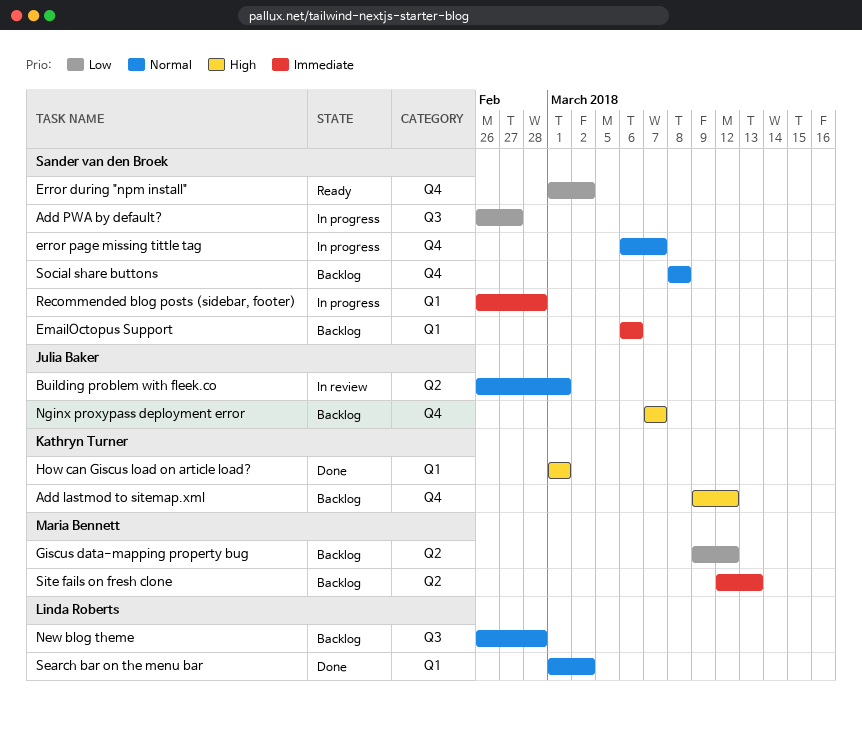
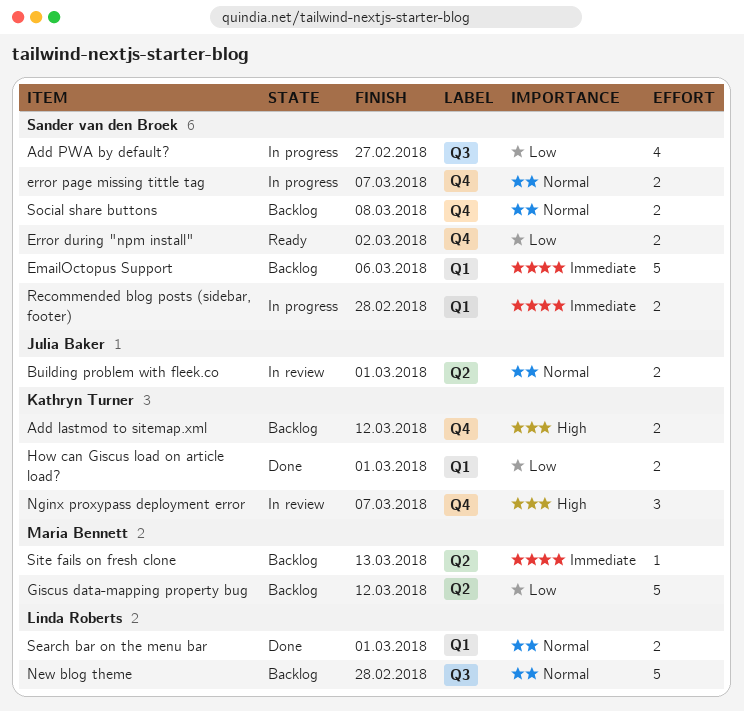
How can Giscus load on article load?, priority: High -> Low
Nginx proxypass deployment error, status: Backlog -> In review
Nginx proxypass deployment error, owner: Julia Baker -> Kathryn Turner
Search bar on the menu bar, due: Mar 2 -> Mar 1

